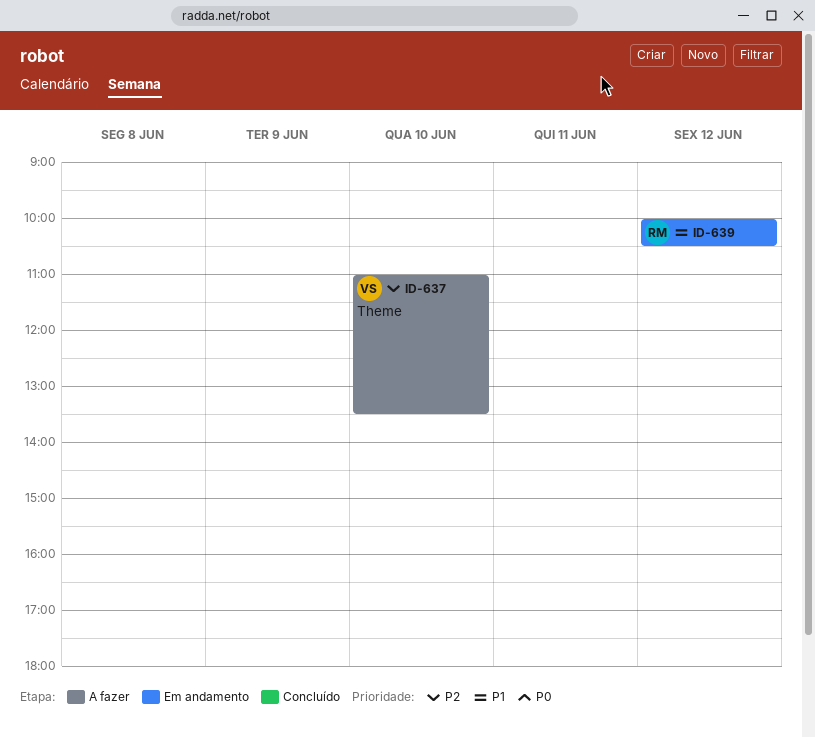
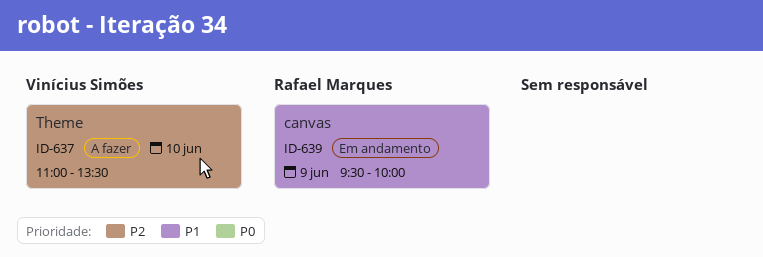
ID-639, day: Jun 12 -> Jun 9
ID-639, begins: 10:00 -> 09:30
ID-639, ends: 10:30 -> 10:00

